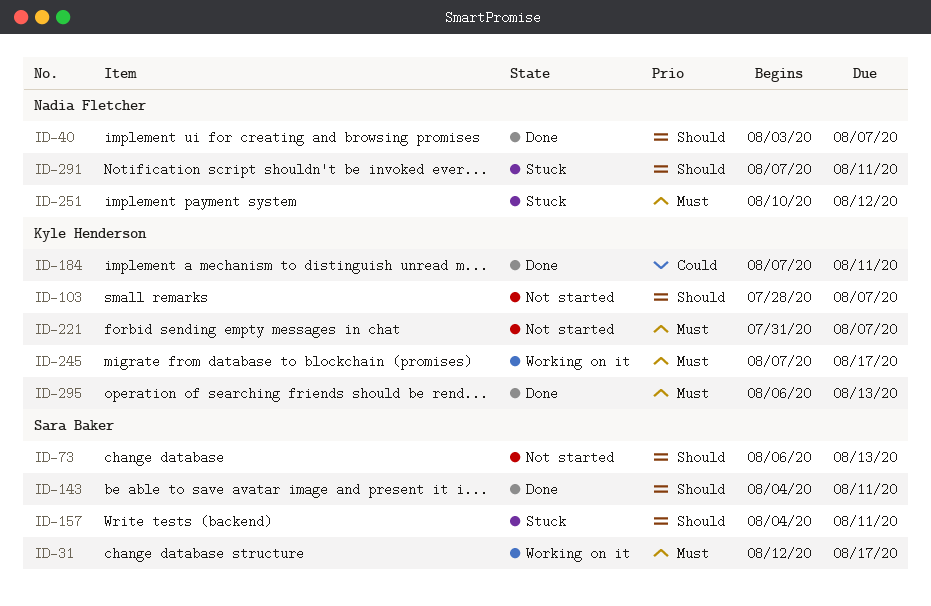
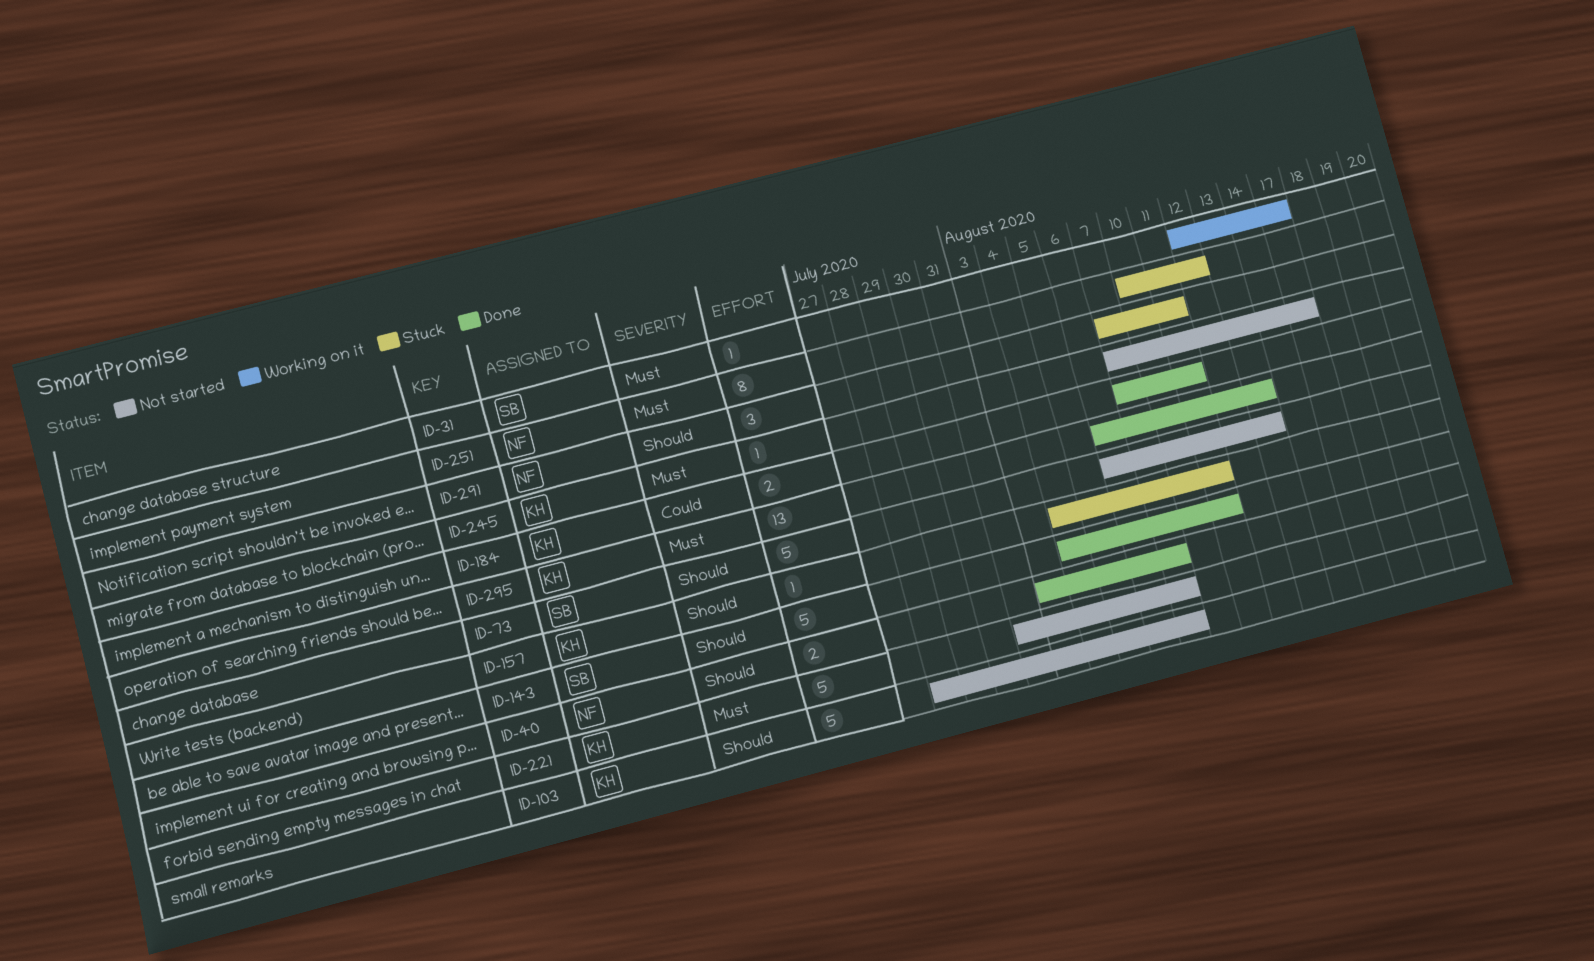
ID-157, owner: Sara Baker -> Kyle Henderson
ID-245, status: Working on it -> Not started

